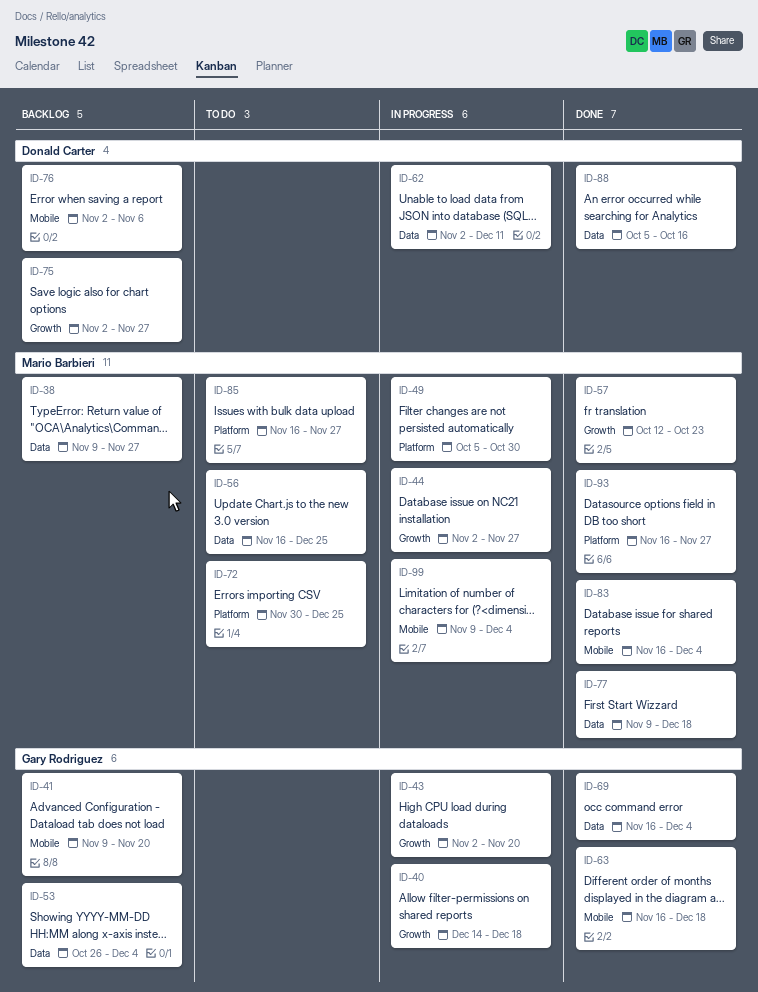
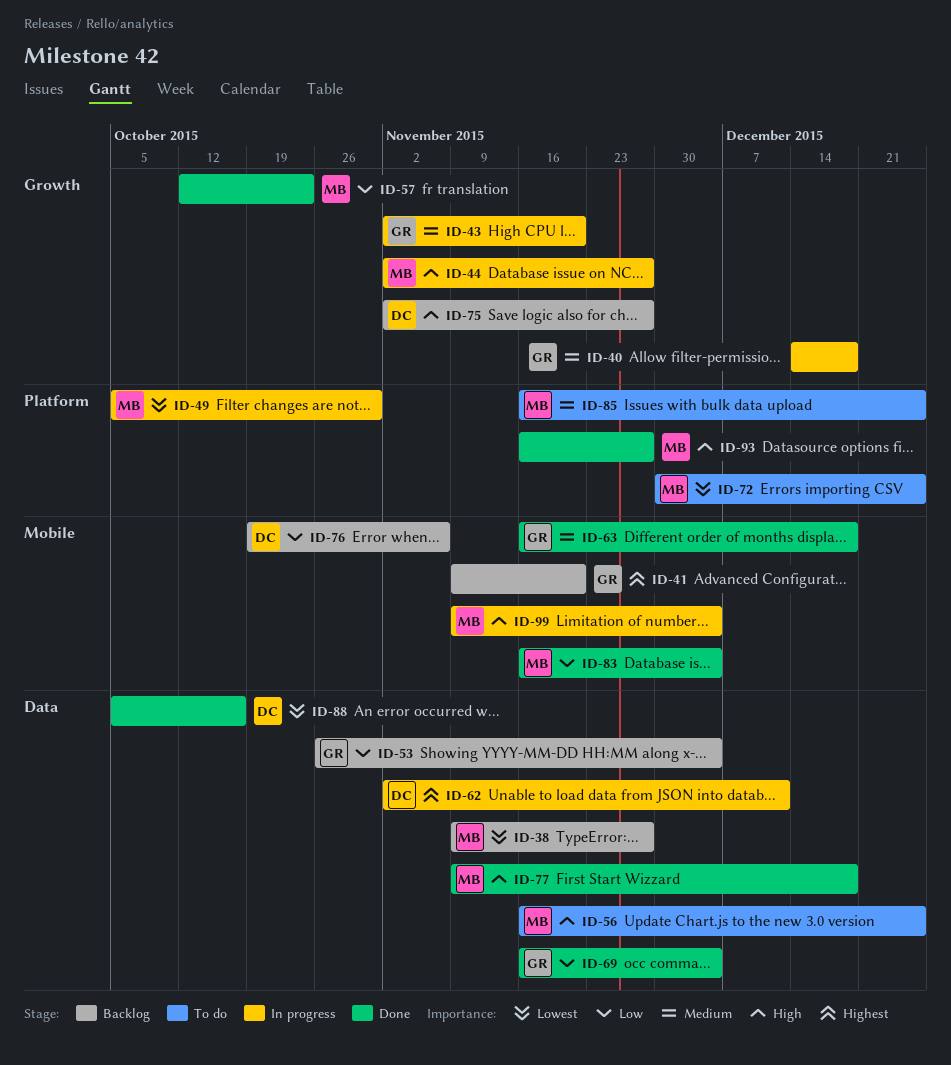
ID-76, start: Nov 2 -> Oct 19
ID-85, due: Nov 27 -> Dec 25

